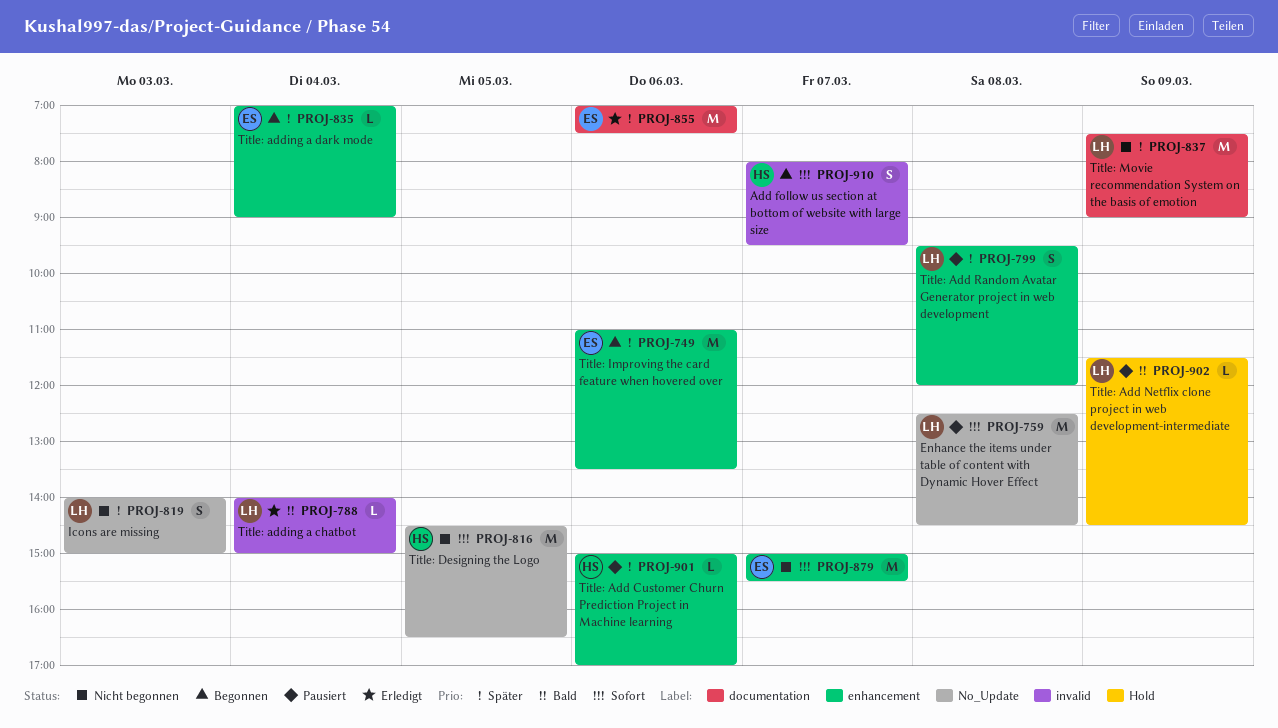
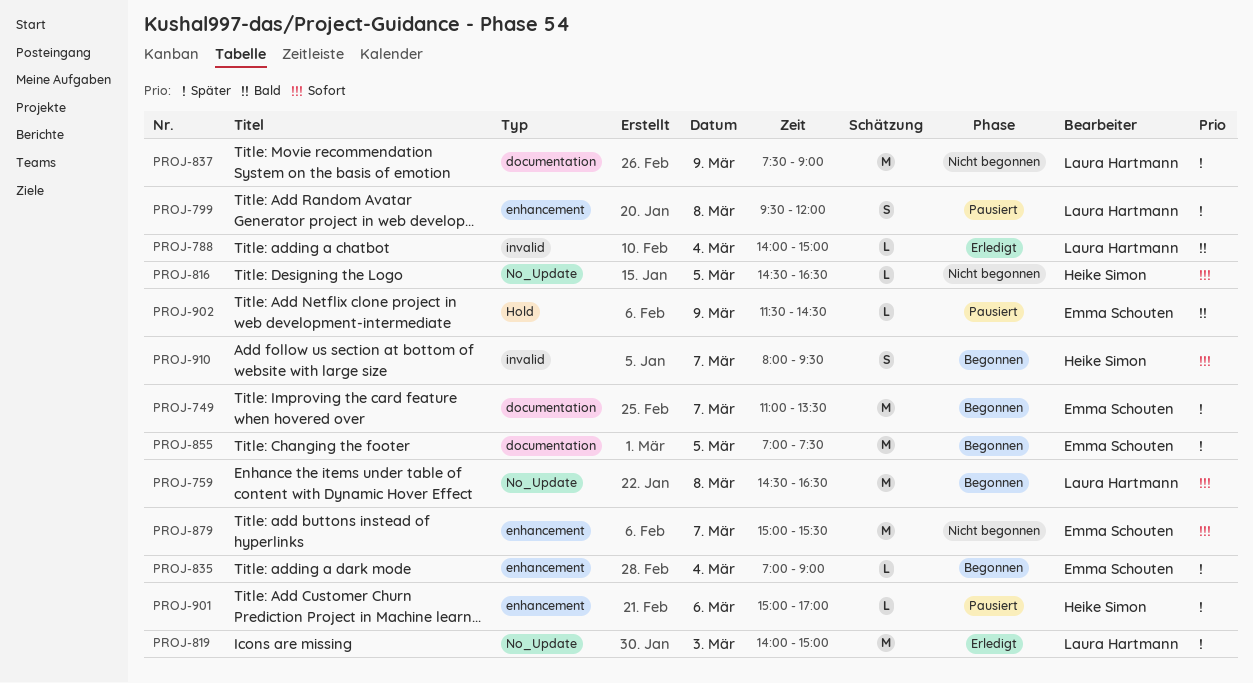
PROJ-749, label: enhancement -> documentation
PROJ-749, day: Mar 6 -> Mar 7
PROJ-759, status: Pausiert -> Begonnen
PROJ-759, begins: 12:30 -> 14:30
PROJ-759, ends: 14:30 -> 16:30
PROJ-816, estimate: M -> L
PROJ-819, status: Nicht begonnen -> Erledigt
PROJ-819, estimate: S -> M
PROJ-855, status: Erledigt -> Begonnen
PROJ-855, day: Mar 6 -> Mar 5
PROJ-902, owner: Laura Hartmann -> Emma Schouten

